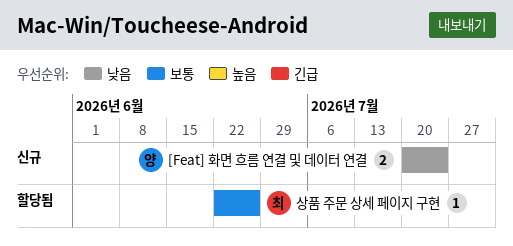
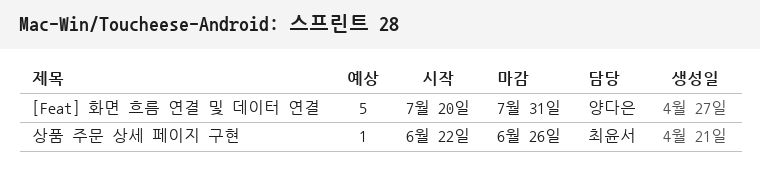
[Feat] 화면 흐름 연결 및 데이터 연결, estimate: 2 -> 5
[Feat] 화면 흐름 연결 및 데이터 연결, due: Jul 24 -> Jul 31

